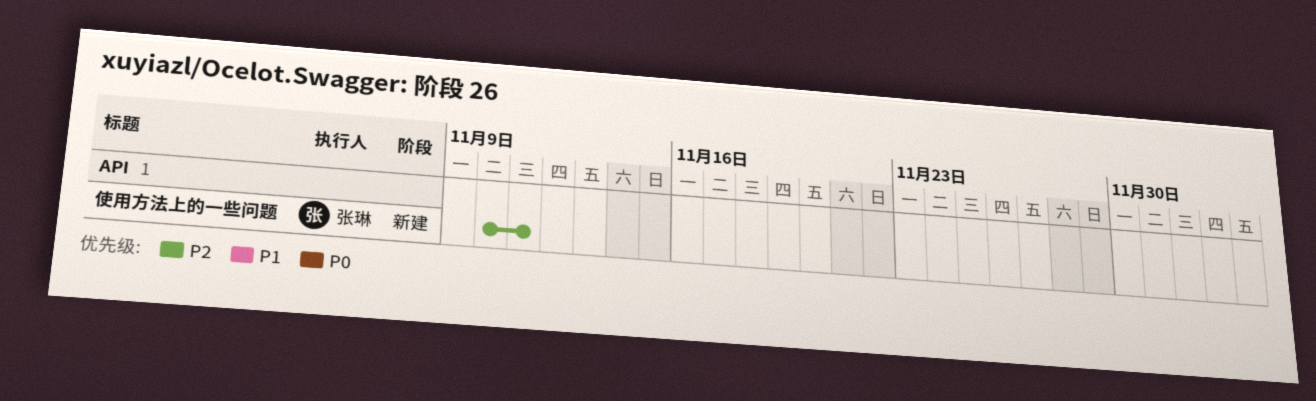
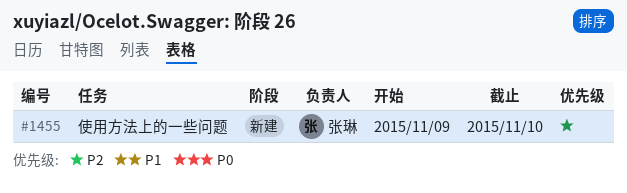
使用方法上的一些问题, start: Nov 10 -> Nov 9
使用方法上的一些问题, due: Nov 11 -> Nov 10

